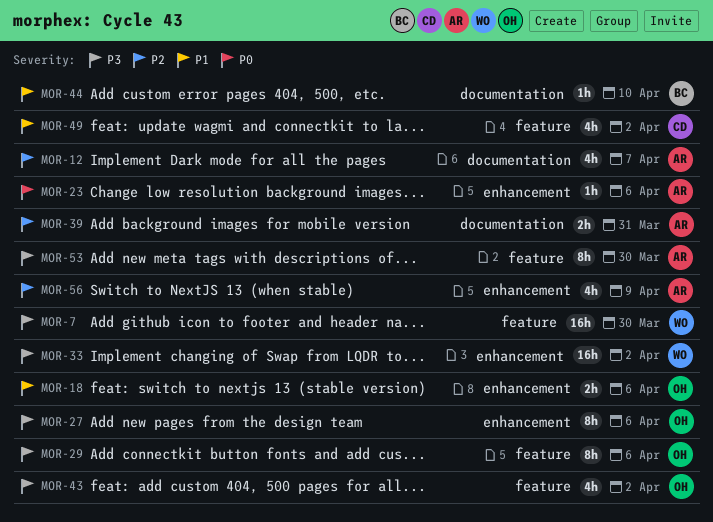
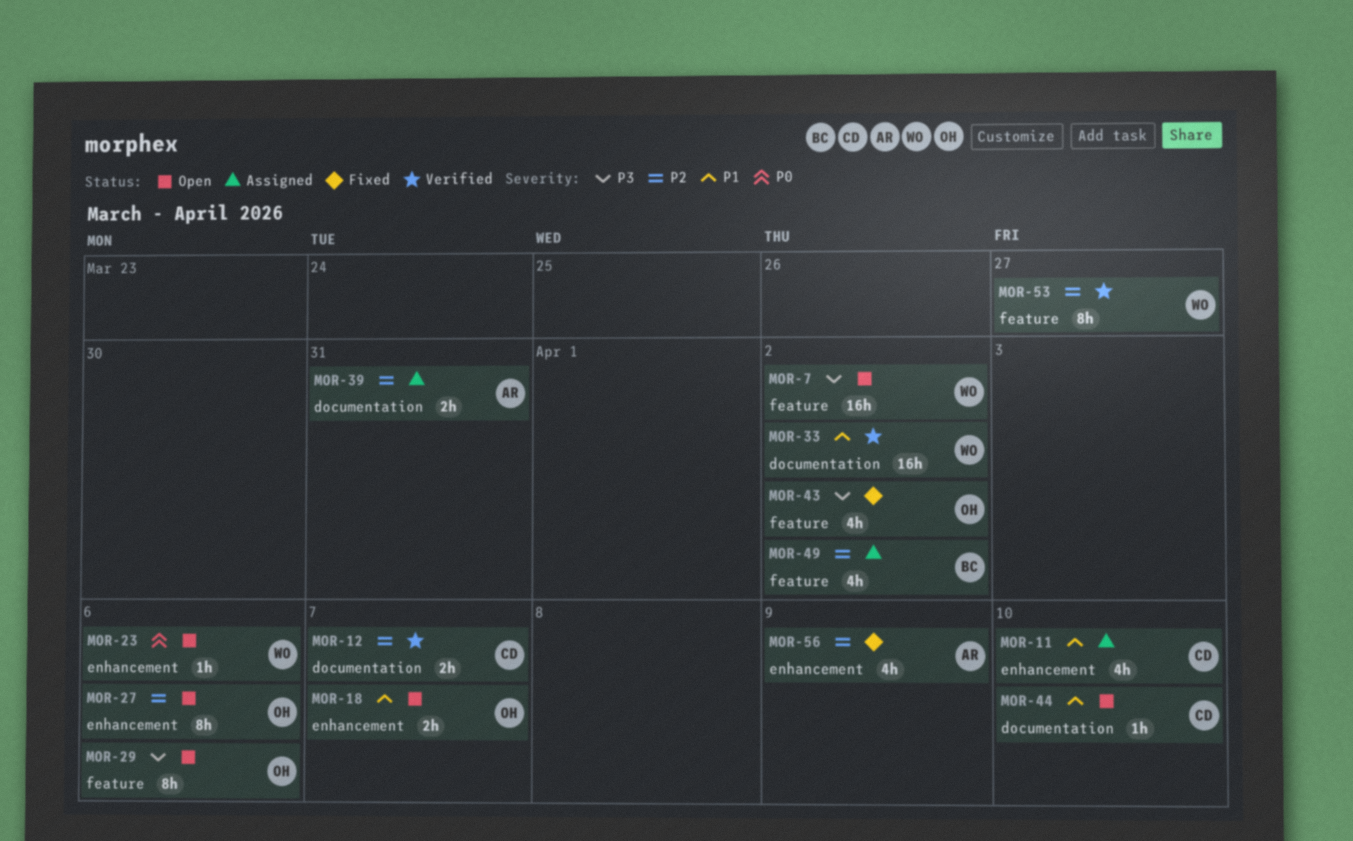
MOR-7, due: Mar 30 -> Apr 2
MOR-11: none -> present
MOR-12, owner: AR -> CD
MOR-12, estimate: 4h -> 2h
MOR-18, due: Apr 6 -> Apr 7
MOR-23, owner: AR -> WO
MOR-27, priority: P3 -> P2
MOR-33, priority: P3 -> P1
MOR-33, label: enhancement -> documentation
MOR-44, owner: BC -> CD
MOR-49, owner: CD -> BC
MOR-49, priority: P1 -> P2
MOR-53, owner: AR -> WO
MOR-53, priority: P3 -> P2
MOR-53, due: Mar 30 -> Mar 27

